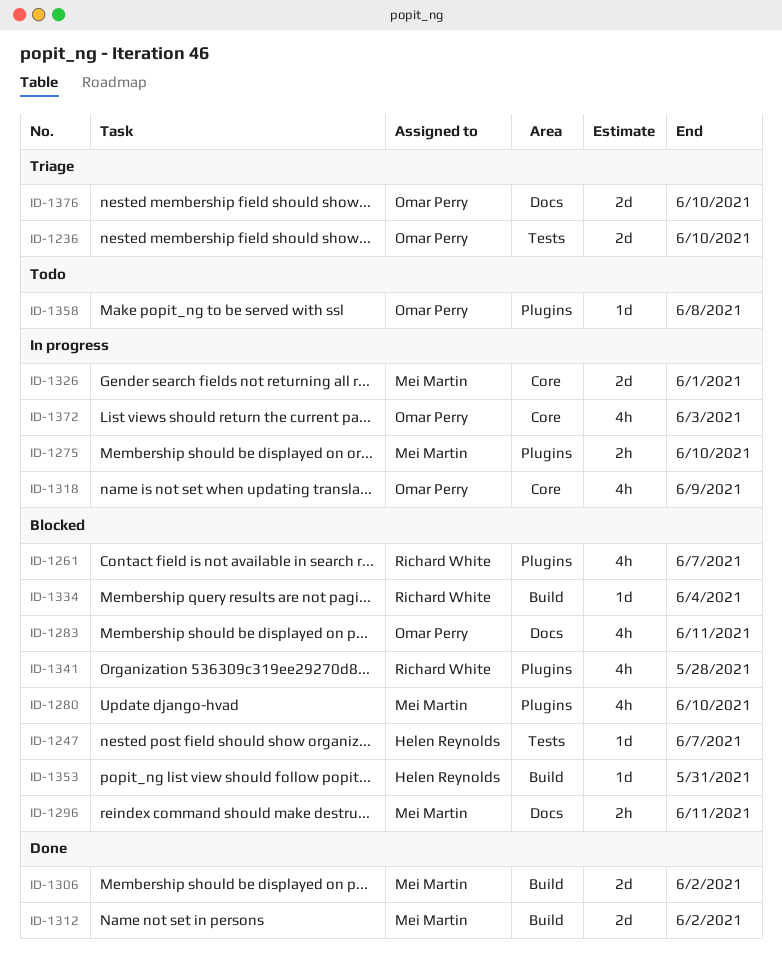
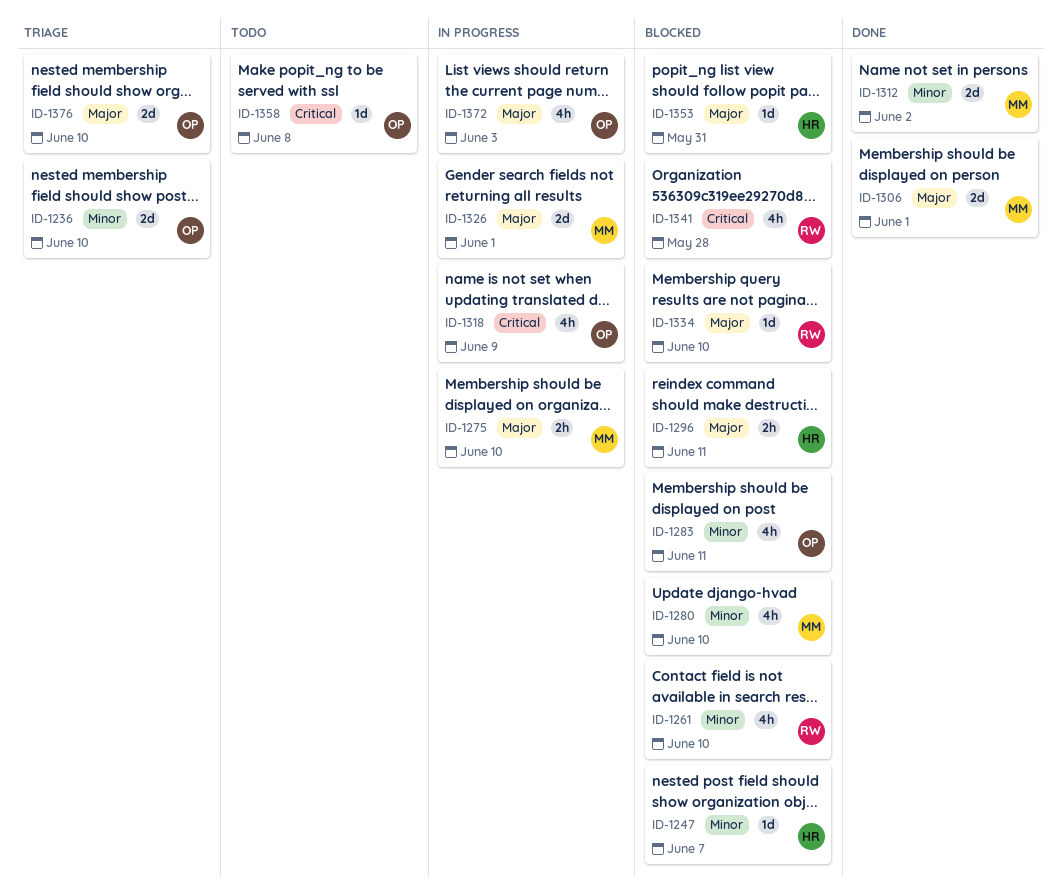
ID-1261, due: Jun 7 -> Jun 10
ID-1296, owner: Mei Martin -> Helen Reynolds
ID-1306, due: Jun 2 -> Jun 1
ID-1334, due: Jun 4 -> Jun 10

